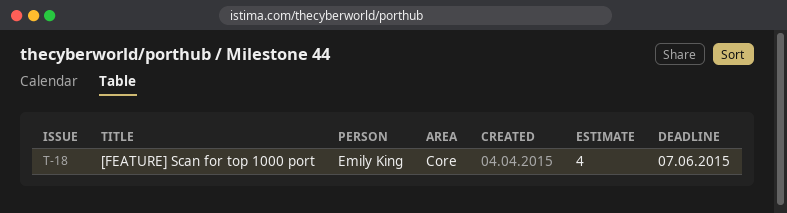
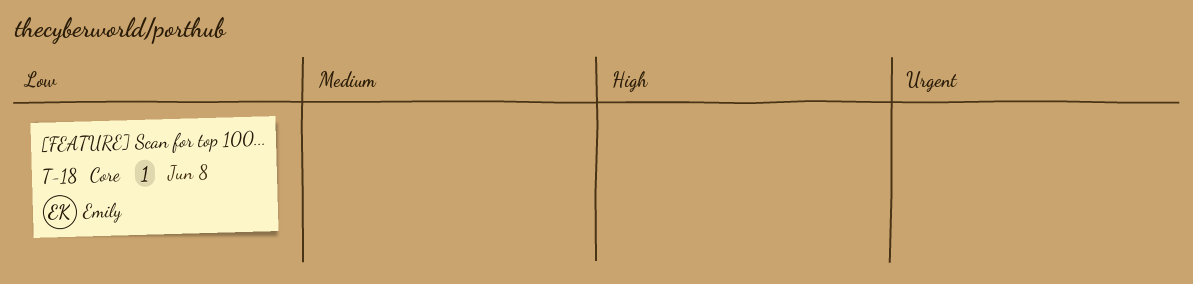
T-18, estimate: 4 -> 1
T-18, due: Jun 7 -> Jun 8

